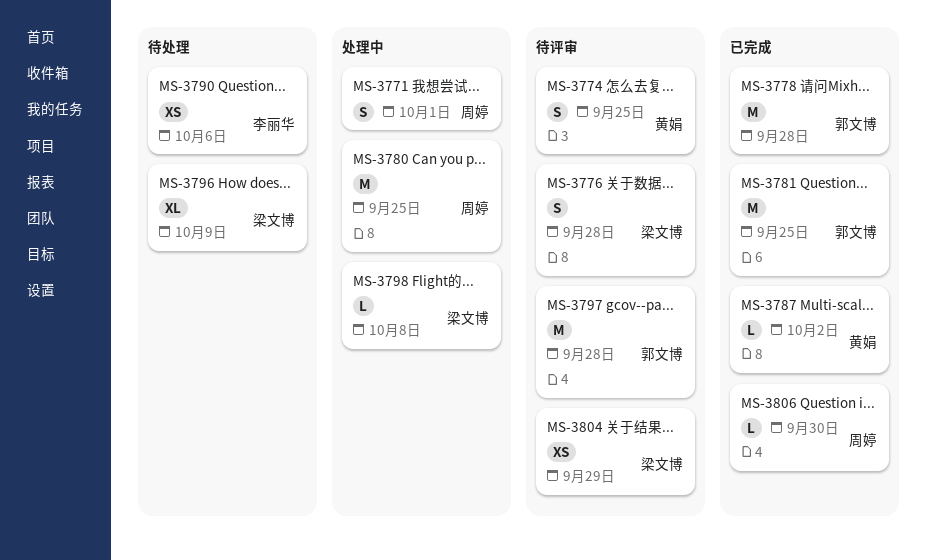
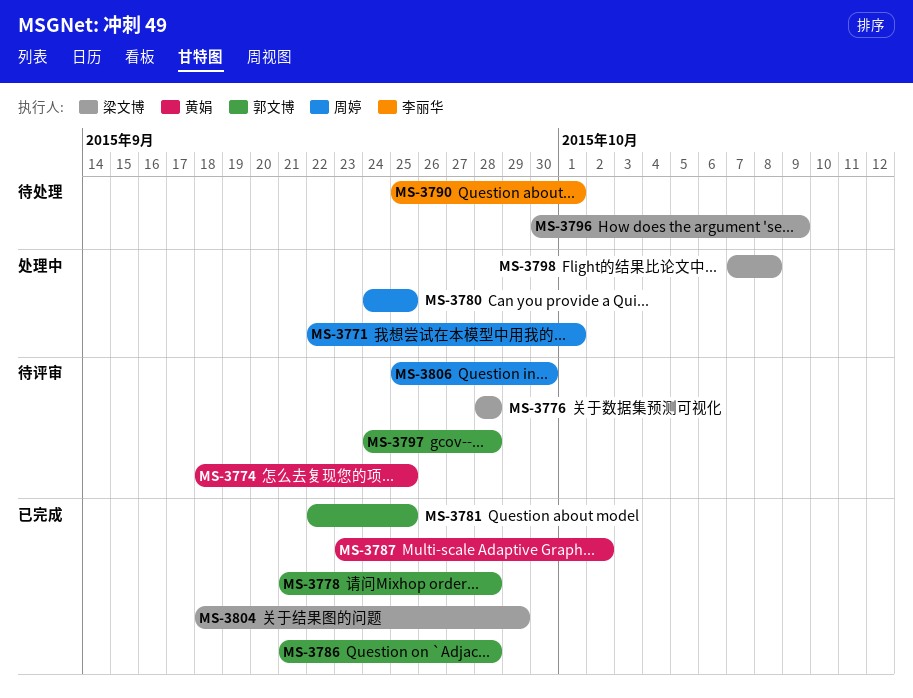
MS-3786: none -> present
MS-3790, due: Oct 6 -> Oct 1
MS-3804, status: 待评审 -> 已完成
MS-3806, status: 已完成 -> 待评审

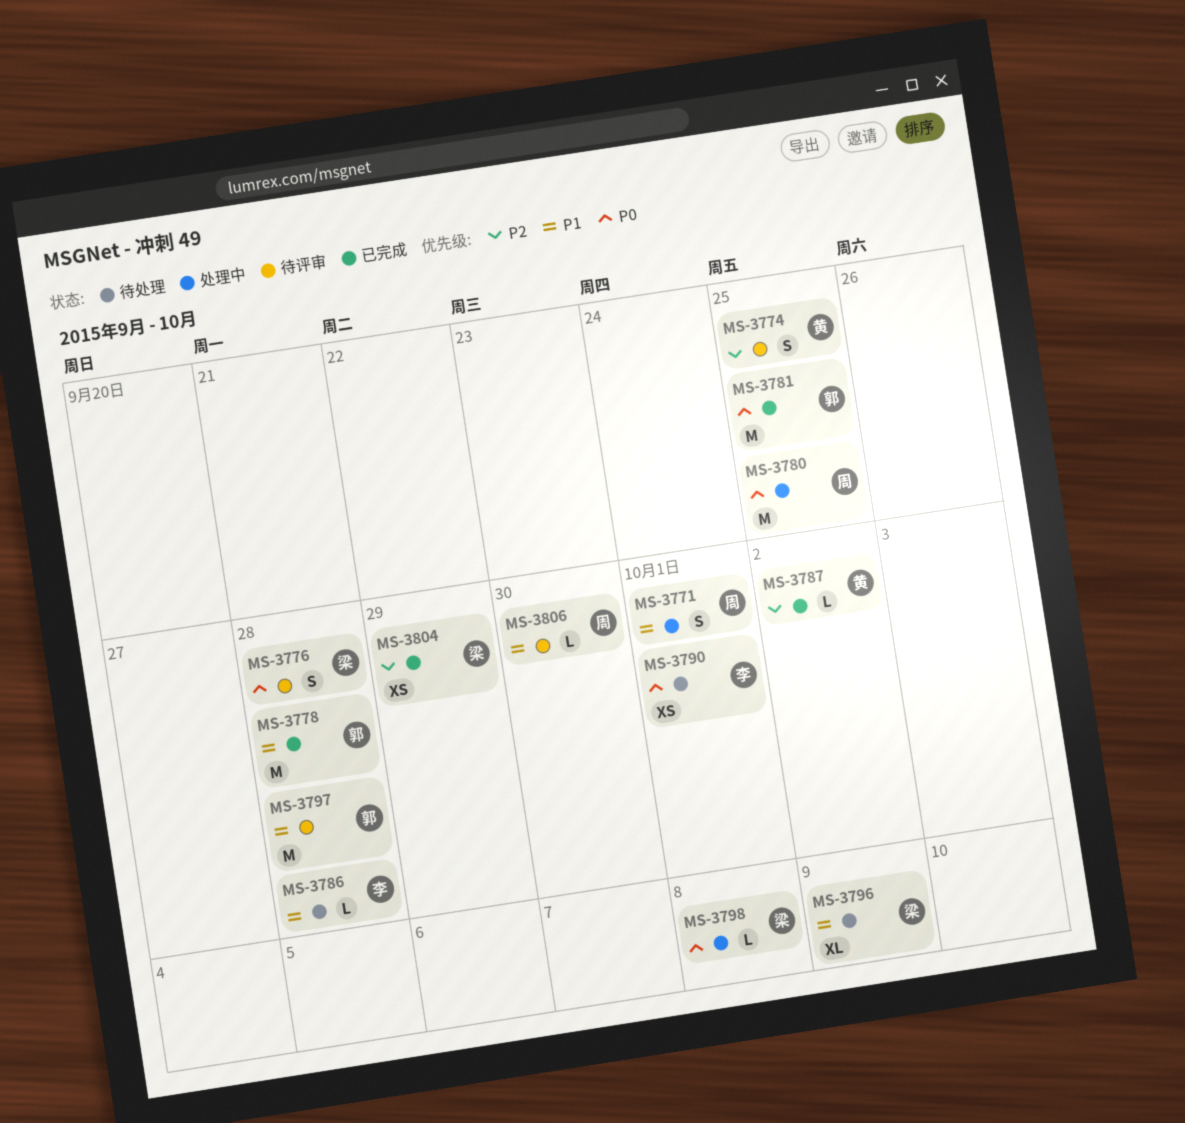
MS-3786, status: 已完成 -> 待处理
MS-3786, owner: 郭文博 -> 李丽华

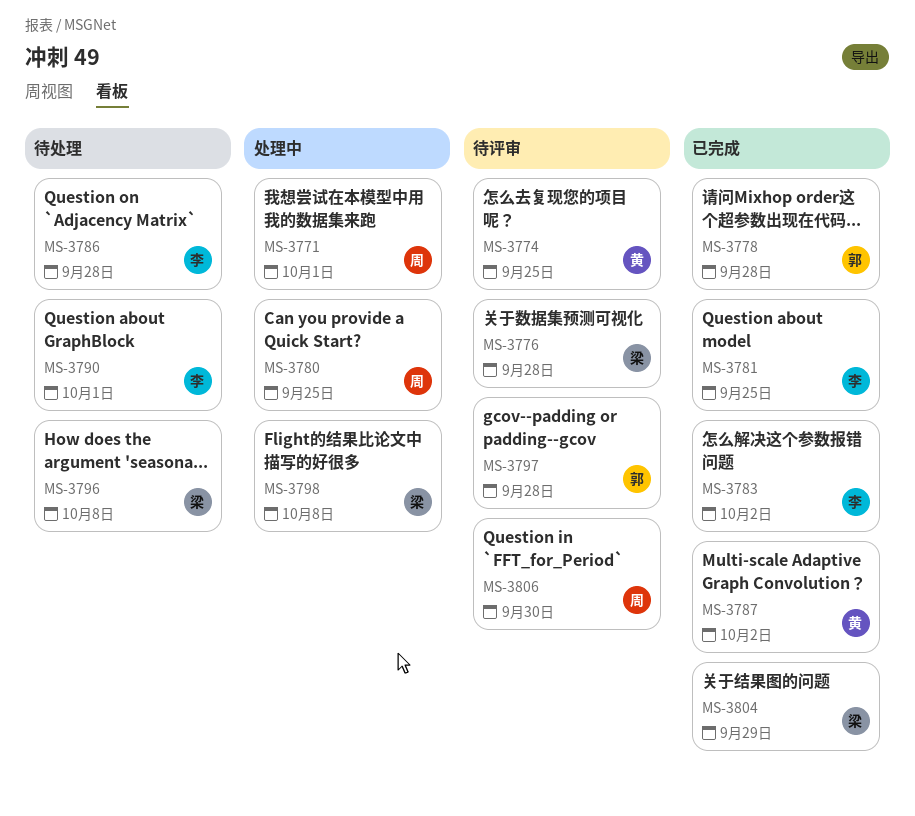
MS-3781, owner: 郭 -> 李
MS-3783: none -> present
MS-3796, due: Oct 9 -> Oct 8

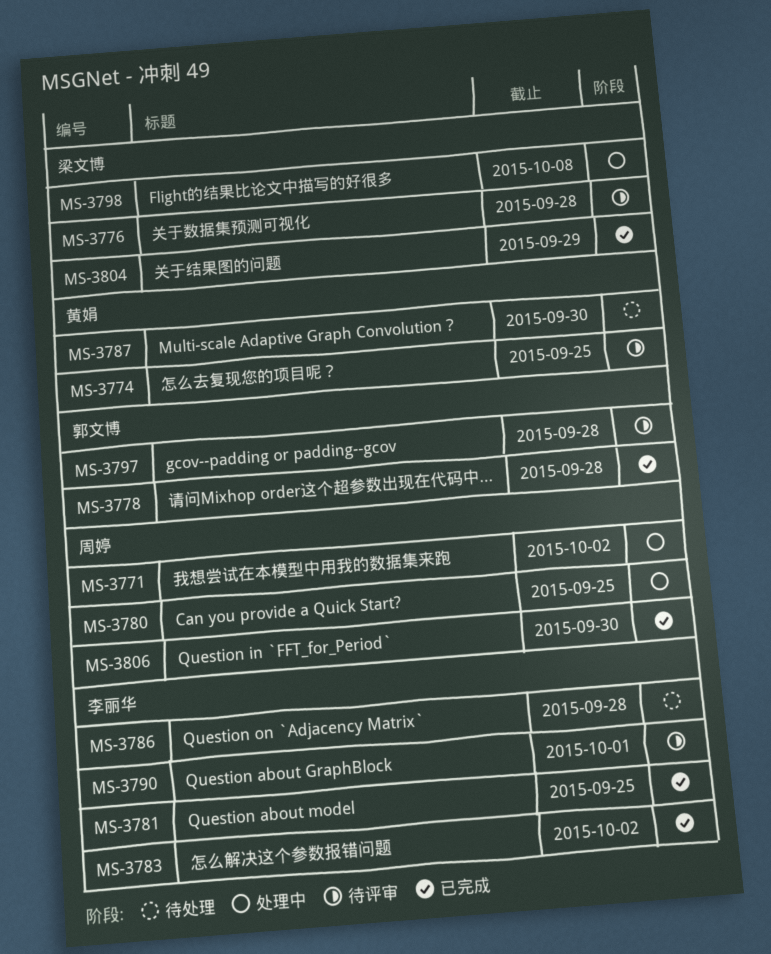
MS-3771, due: Oct 1 -> Oct 2
MS-3787, status: 已完成 -> 待处理
MS-3787, due: Oct 2 -> Sep 30
MS-3790, status: 待处理 -> 待评审
MS-3796: present -> none
MS-3806, status: 待评审 -> 已完成

